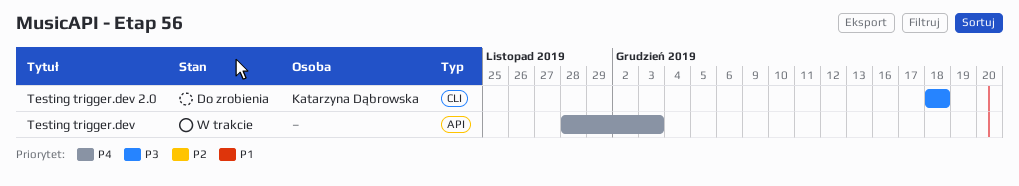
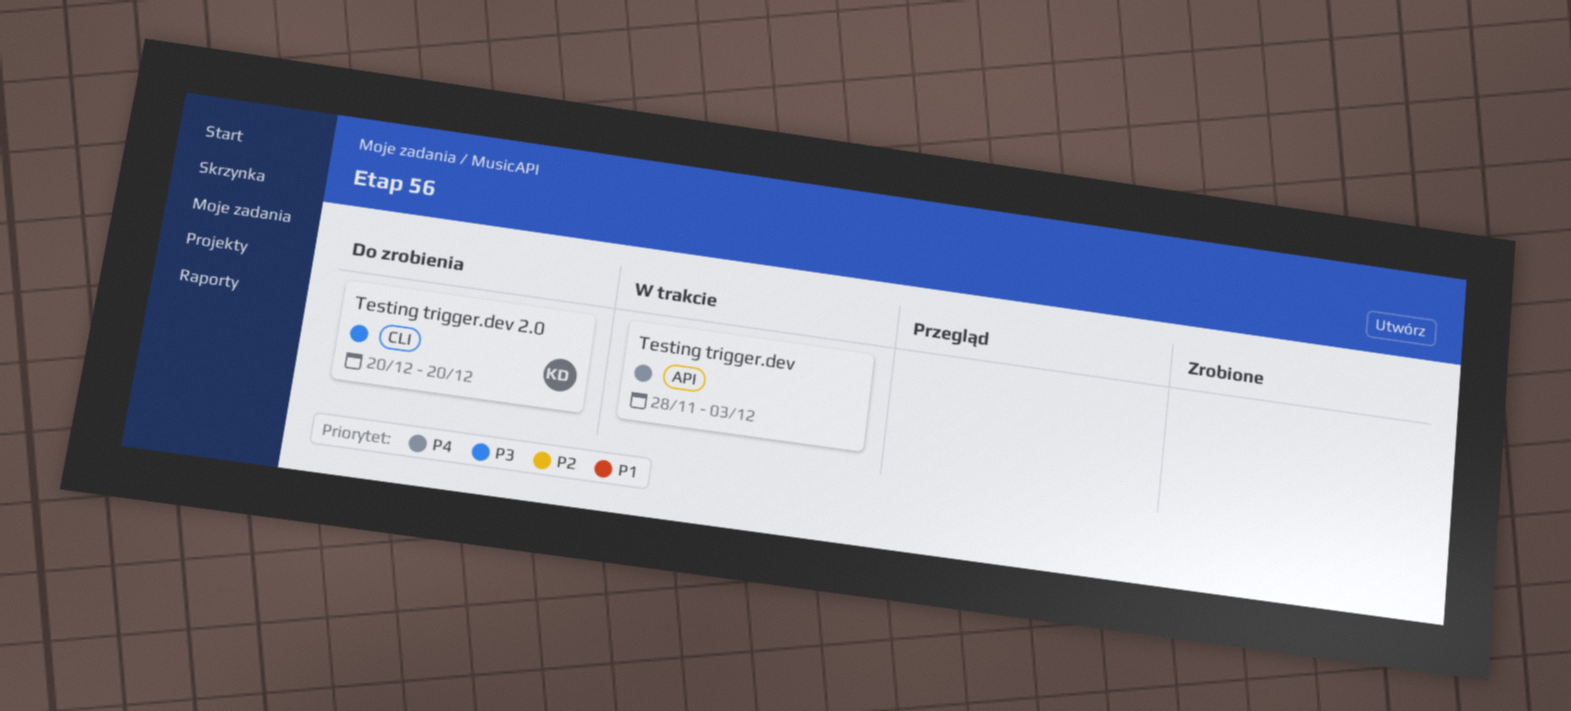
Testing trigger.dev 2.0, start: Dec 18 -> Dec 20
Testing trigger.dev 2.0, due: Dec 18 -> Dec 20

